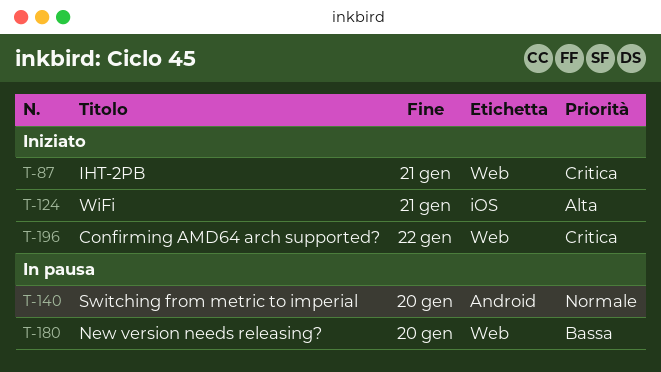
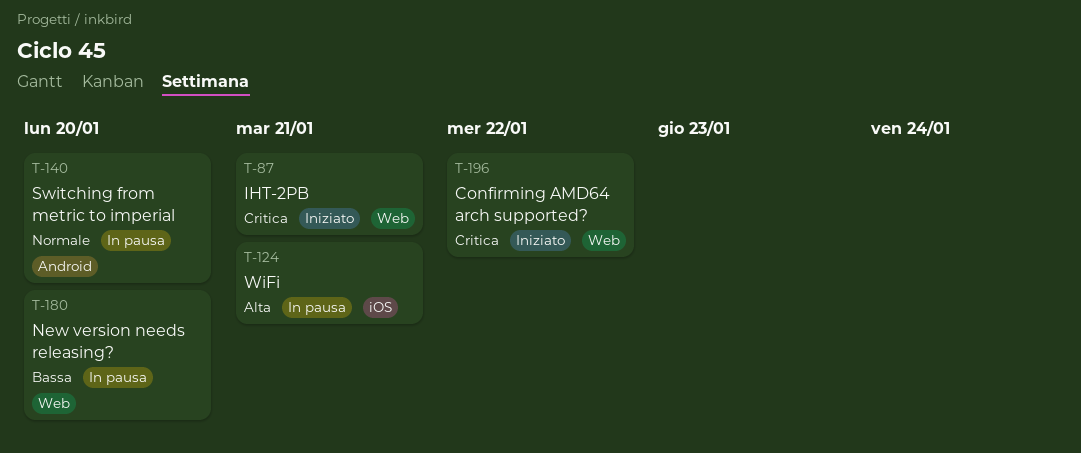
T-124, status: Iniziato -> In pausa

